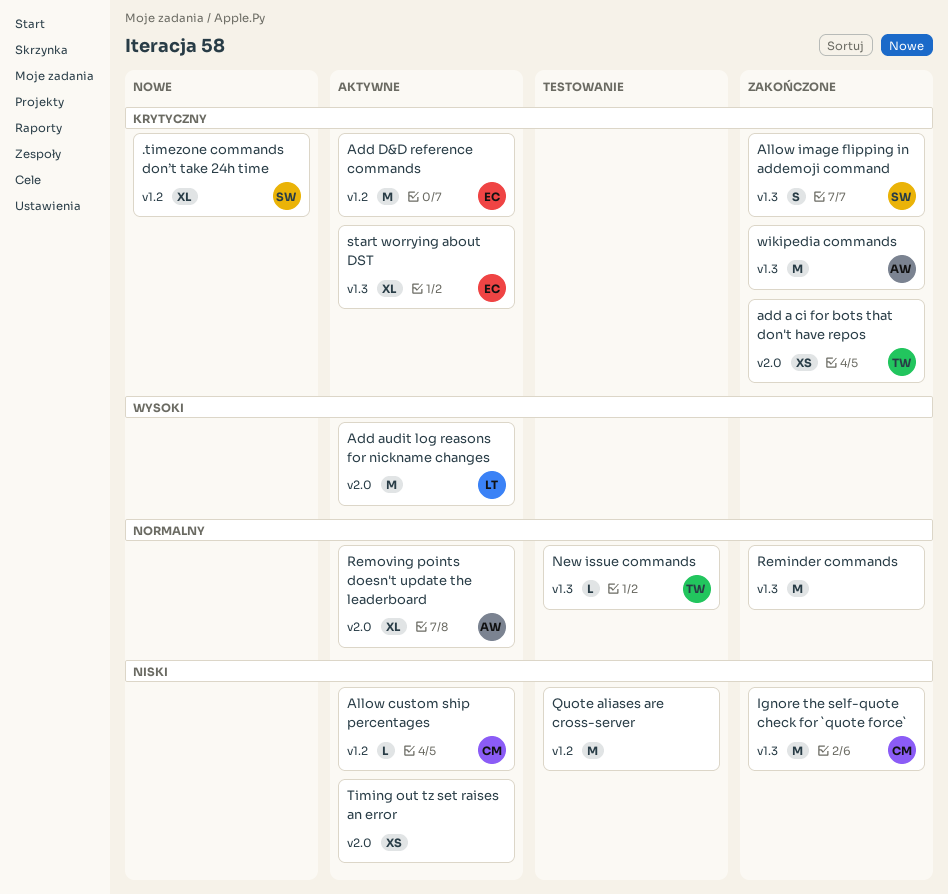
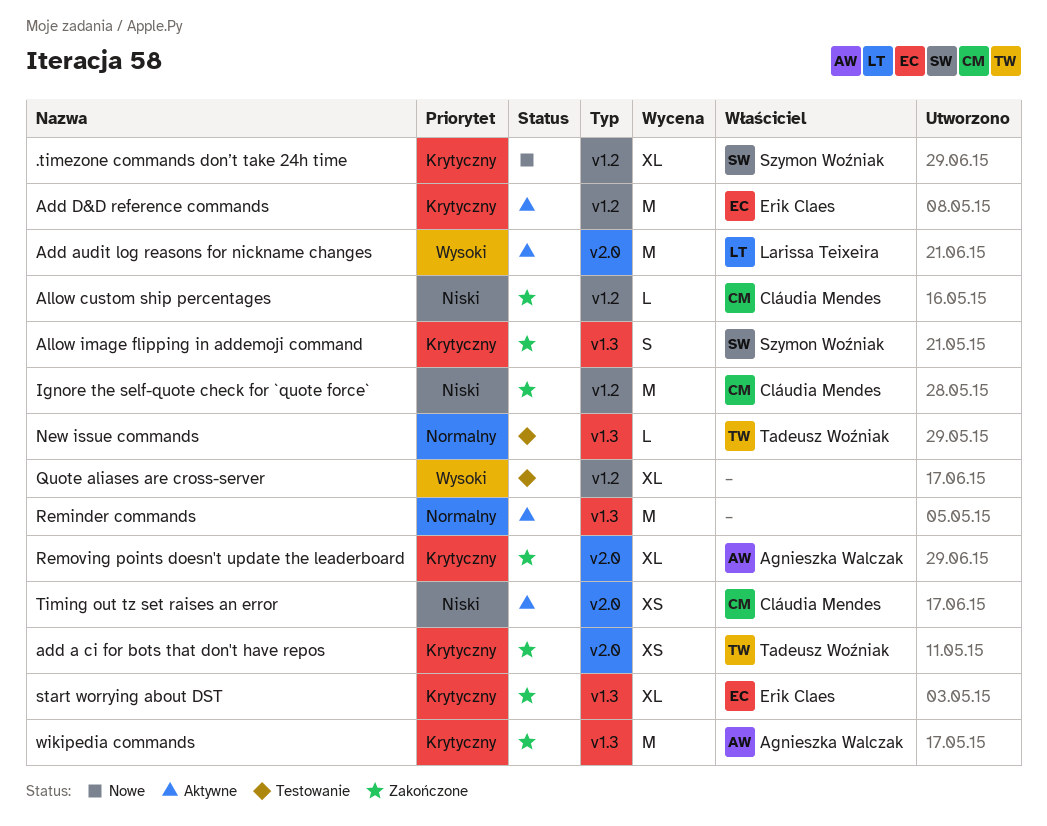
Allow custom ship percentages, status: Aktywne -> Zakończone
Ignore the self-quote check for `quote force`, label: v1.3 -> v1.2
Quote aliases are cross-server, priority: Niski -> Wysoki
Quote aliases are cross-server, estimate: M -> XL
Reminder commands, status: Zakończone -> Aktywne
Removing points doesn't update the leaderboard, status: Aktywne -> Zakończone
Removing points doesn't update the leaderboard, priority: Normalny -> Krytyczny
start worrying about DST, status: Aktywne -> Zakończone
Timing out tz set raises an error, owner: none -> Cláudia Mendes

